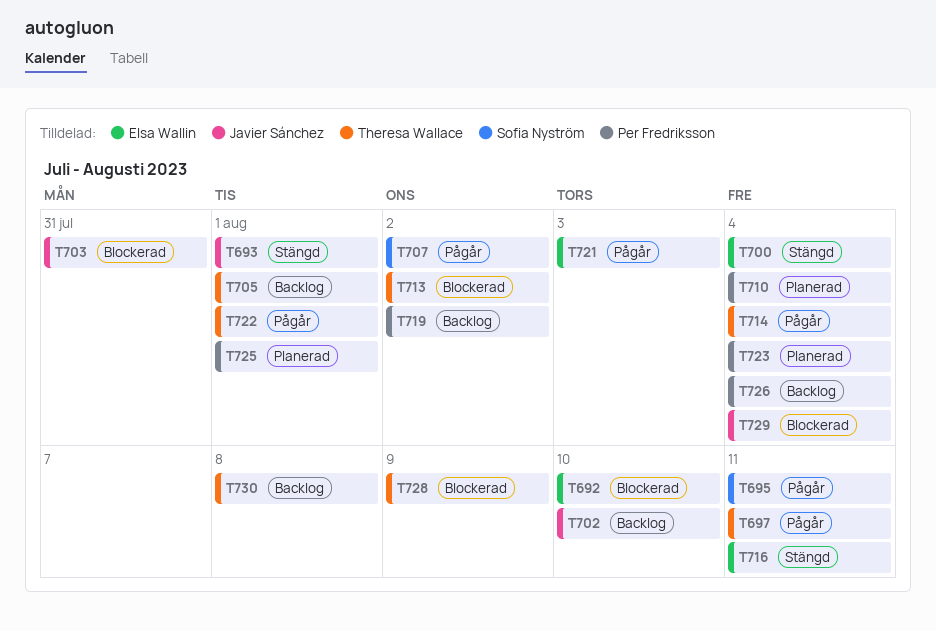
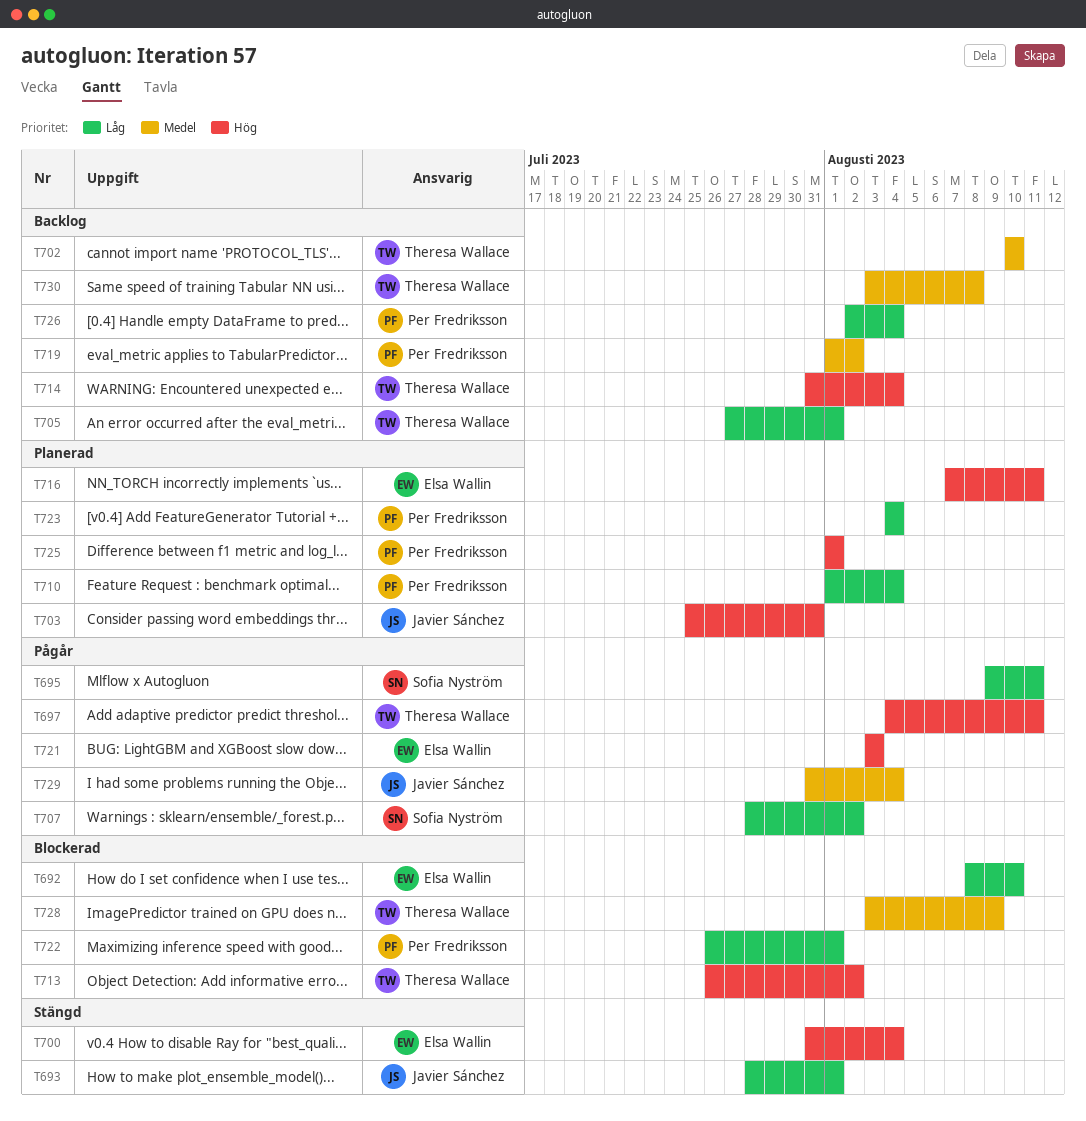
T702, owner: Javier Sánchez -> Theresa Wallace
T703, status: Blockerad -> Planerad
T714, status: Pågår -> Backlog
T716, status: Stängd -> Planerad
T722, status: Pågår -> Blockerad
T722, owner: Theresa Wallace -> Per Fredriksson
T729, status: Blockerad -> Pågår

